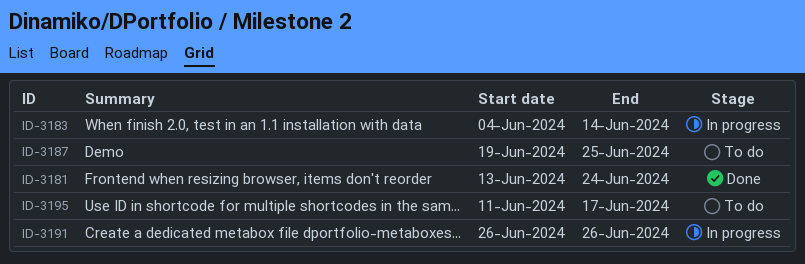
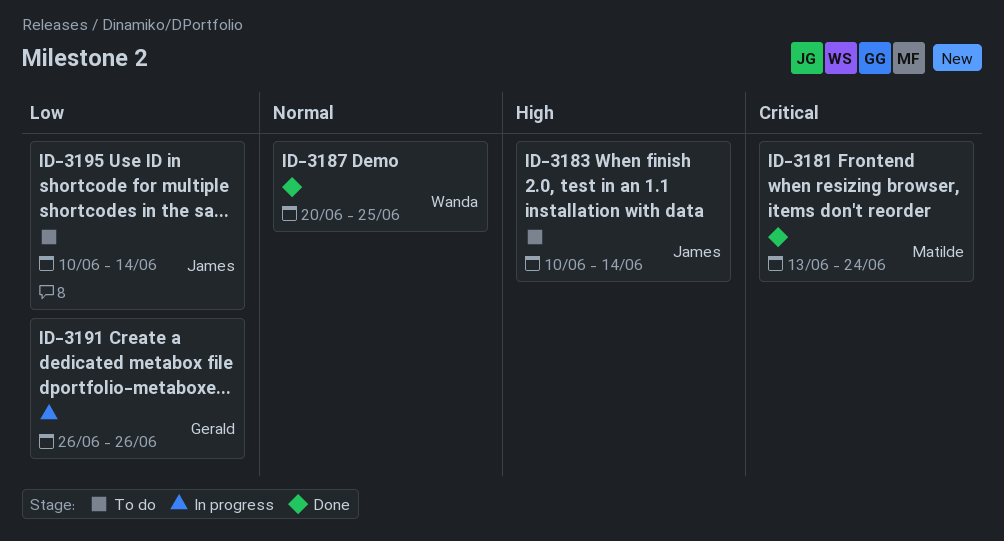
ID-3183, status: In progress -> To do
ID-3183, start: Jun 4 -> Jun 10
ID-3187, status: To do -> Done
ID-3187, start: Jun 19 -> Jun 20
ID-3195, start: Jun 11 -> Jun 10
ID-3195, due: Jun 17 -> Jun 14

